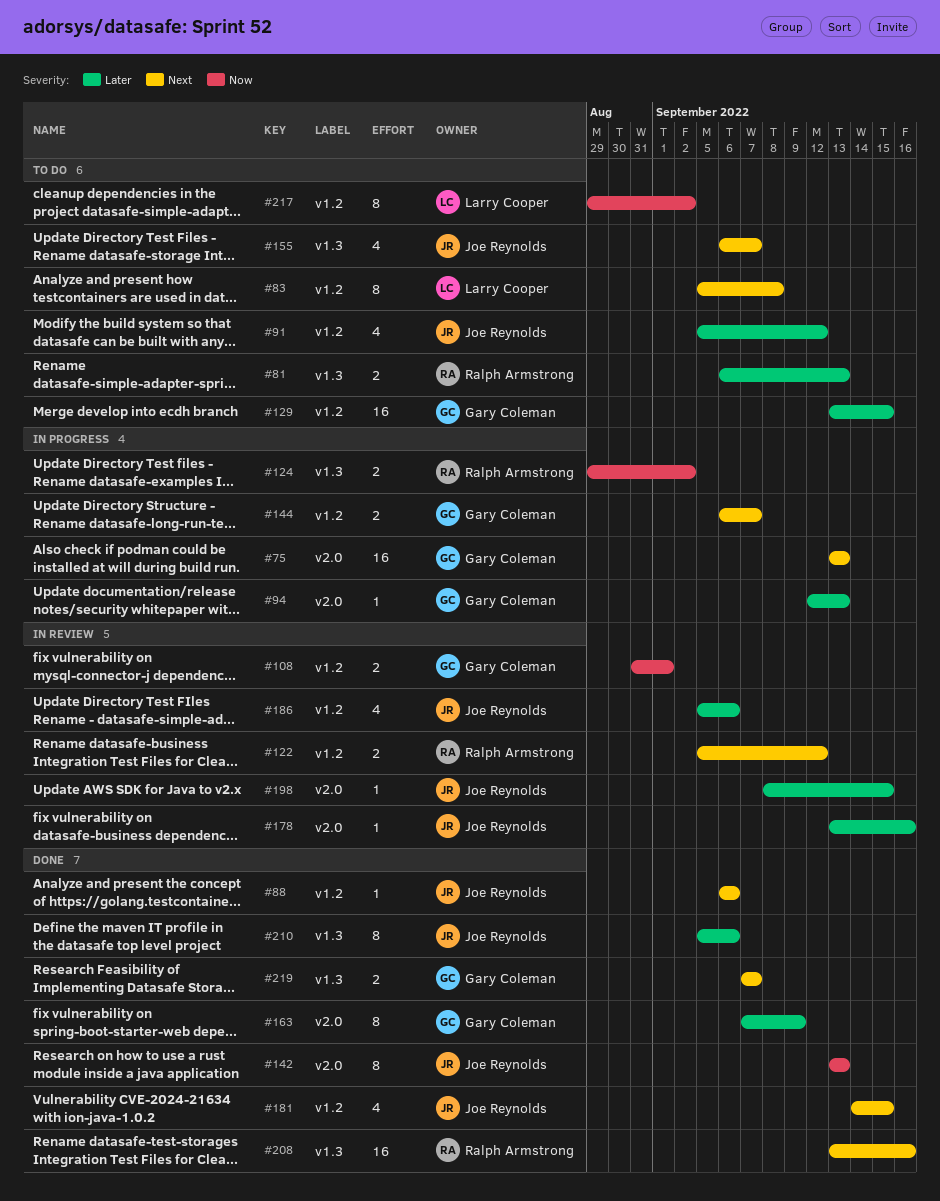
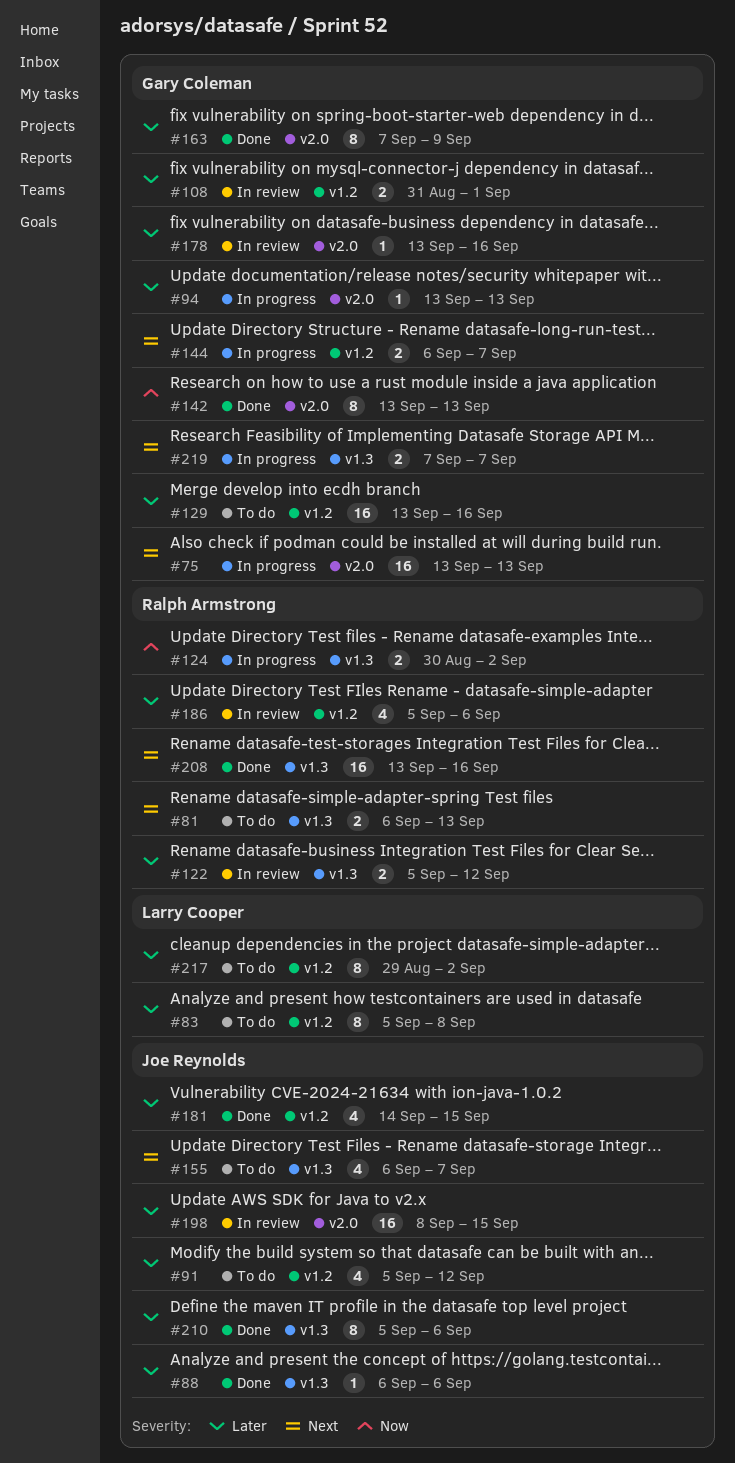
#81, priority: Later -> Next
#83, priority: Next -> Later
#88, priority: Next -> Later
#88, label: v1.2 -> v1.3
#94, start: Sep 12 -> Sep 13
#108, priority: Now -> Later
#122, priority: Next -> Later
#122, label: v1.2 -> v1.3
#124, start: Aug 29 -> Aug 30
#129, due: Sep 15 -> Sep 16
#142, owner: Joe Reynolds -> Gary Coleman
#178, owner: Joe Reynolds -> Gary Coleman
#181, priority: Next -> Later
#186, owner: Joe Reynolds -> Ralph Armstrong
#198, estimate: 1 -> 16
#217, priority: Now -> Later
#219, status: Done -> In progress

